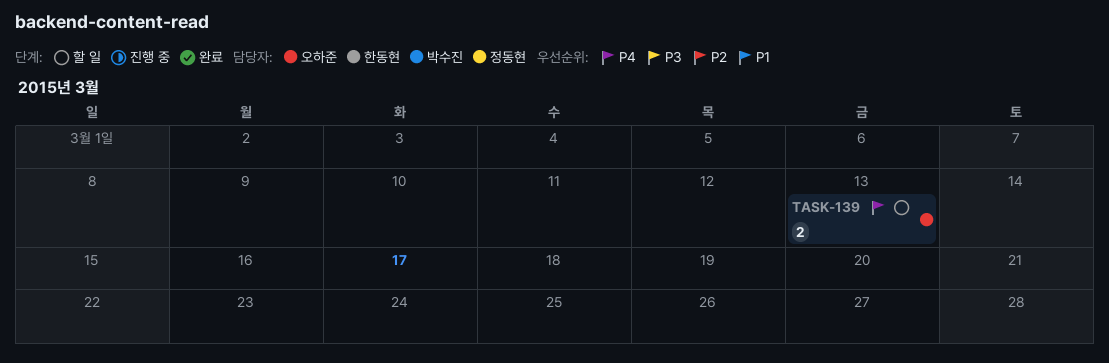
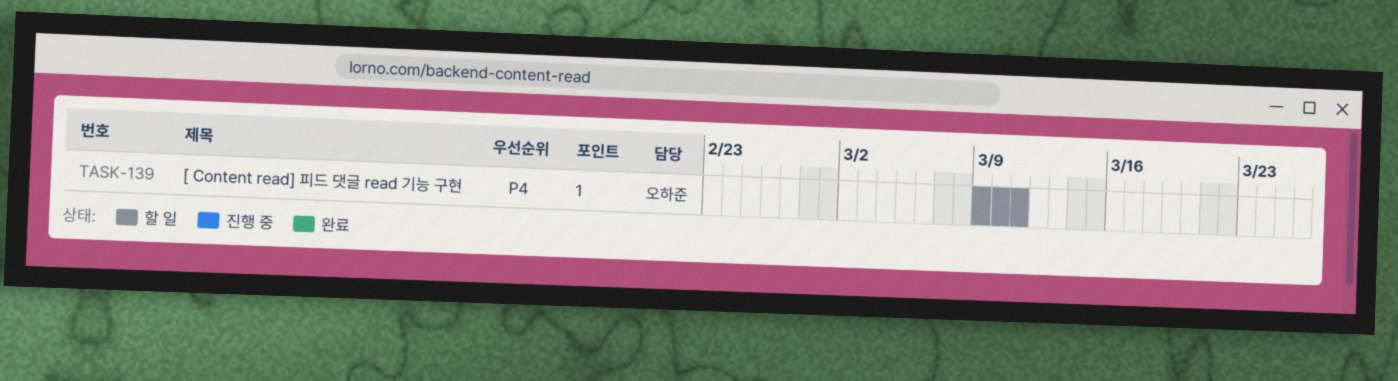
TASK-139, estimate: 2 -> 1
TASK-139, due: Mar 13 -> Mar 11

